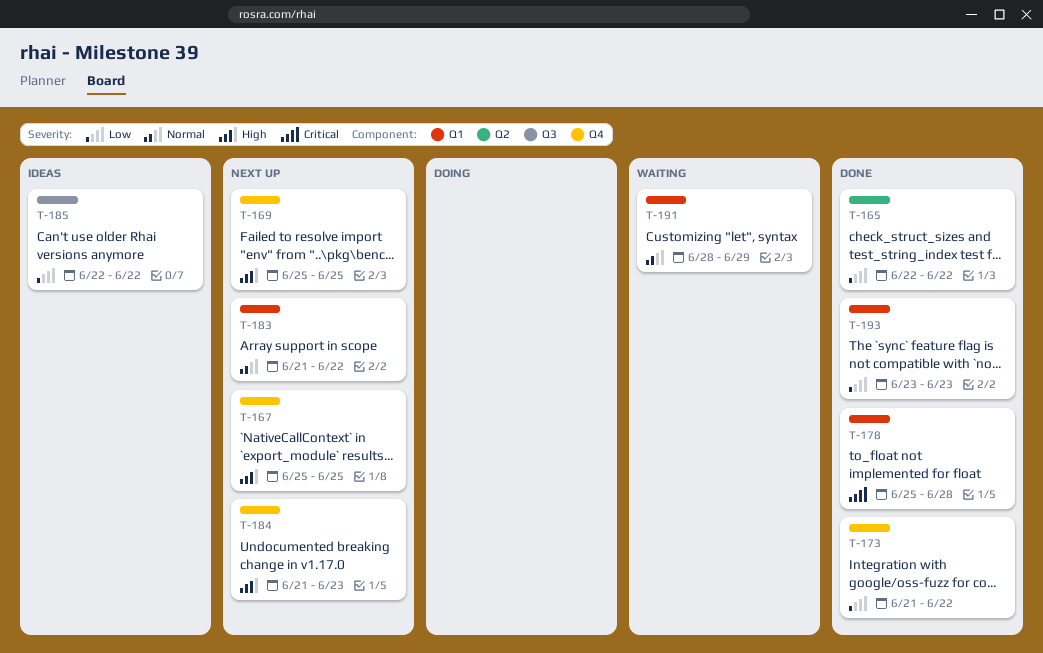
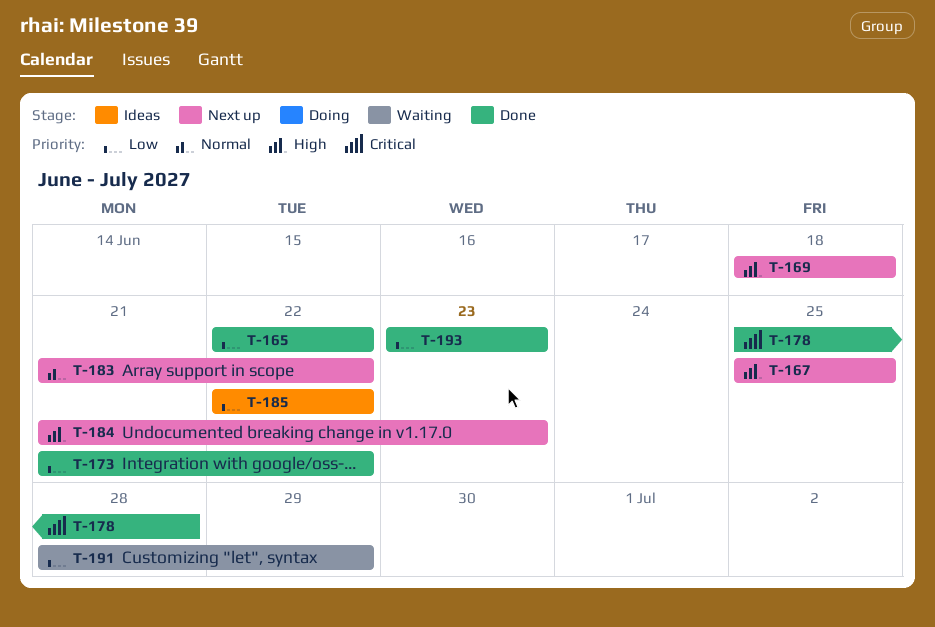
T-169, start: Jun 25 -> Jun 18
T-169, due: Jun 25 -> Jun 18
T-191, priority: Normal -> Low

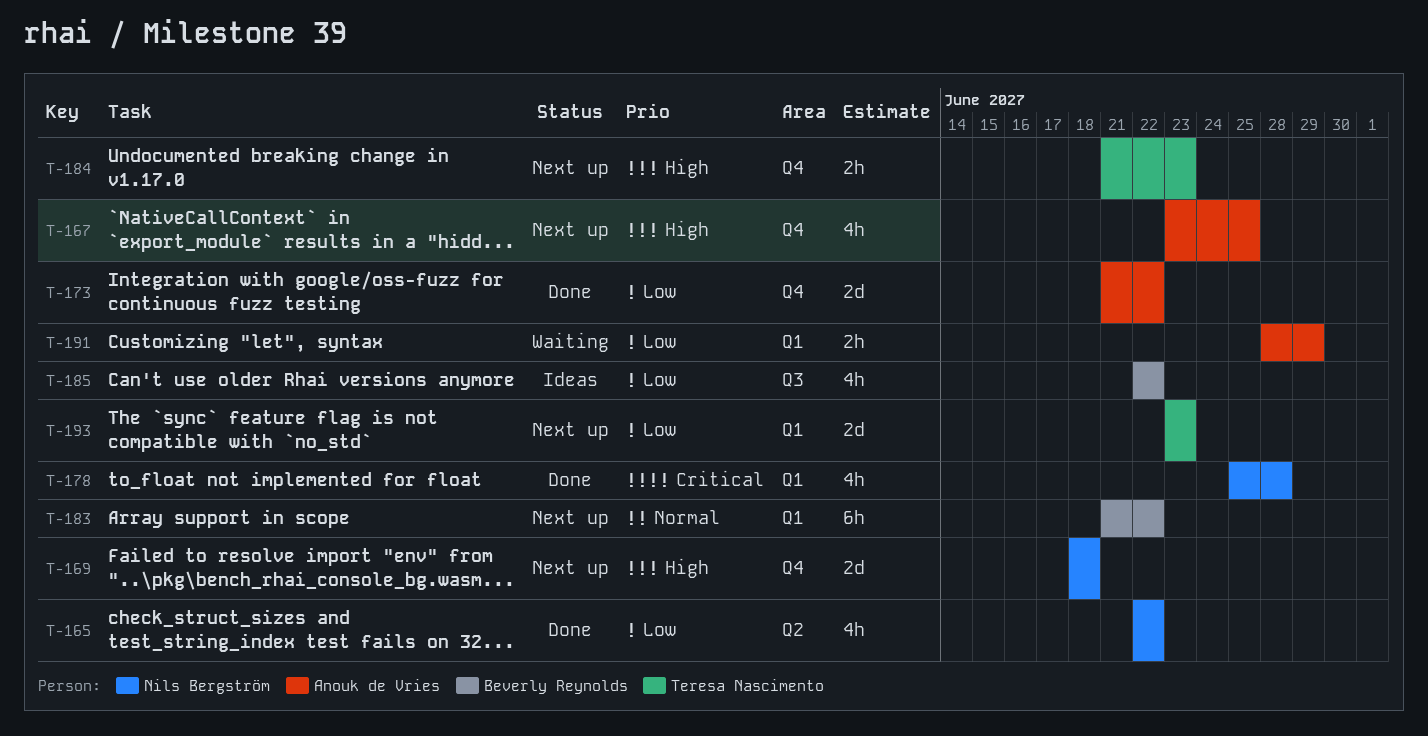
T-167, start: Jun 25 -> Jun 23
T-193, status: Done -> Next up

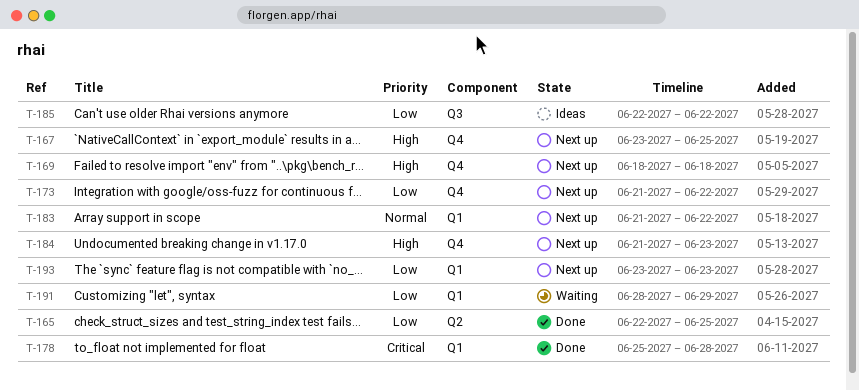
T-165, due: Jun 22 -> Jun 25
T-173, status: Done -> Next up

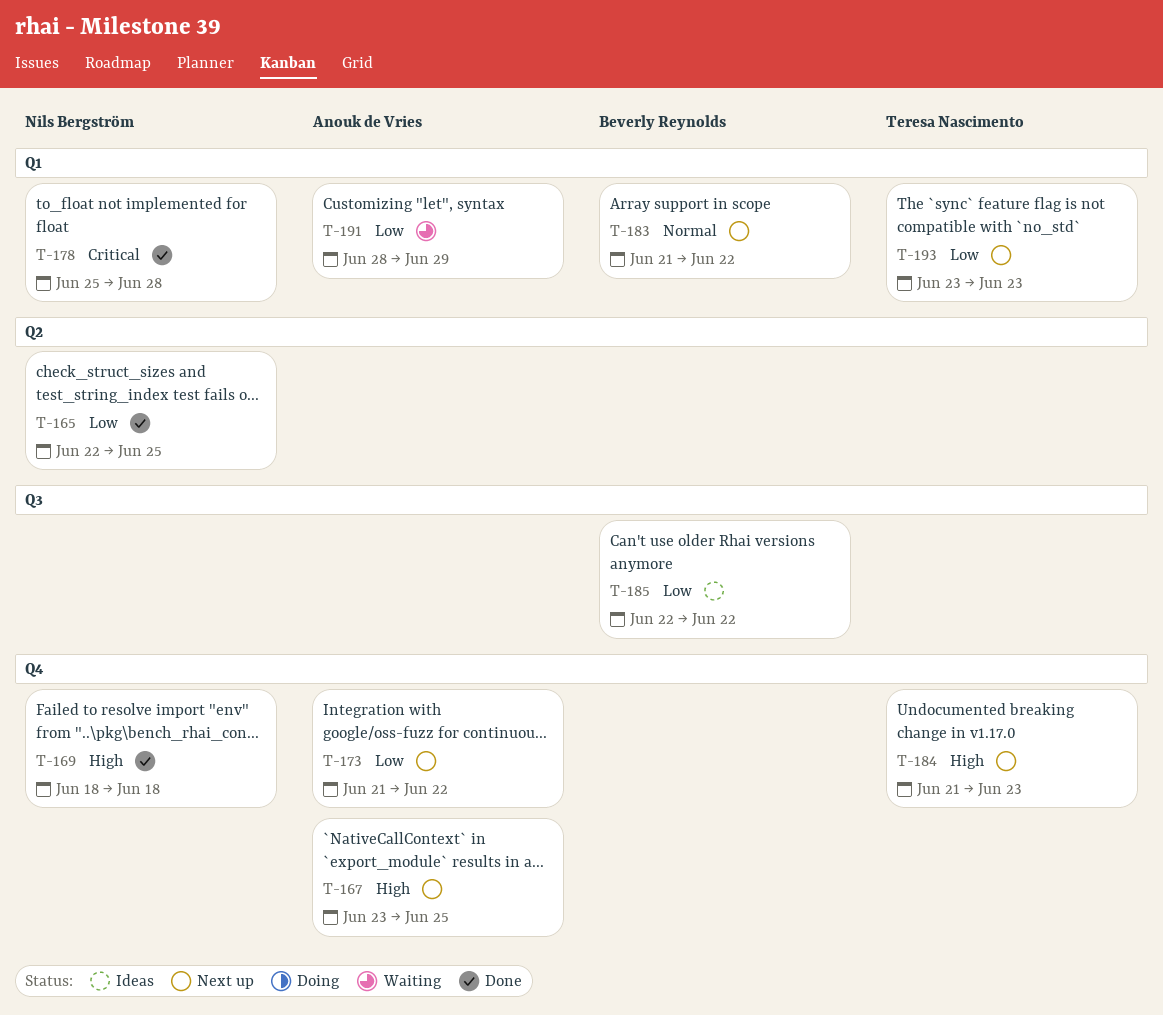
T-169, status: Next up -> Done

